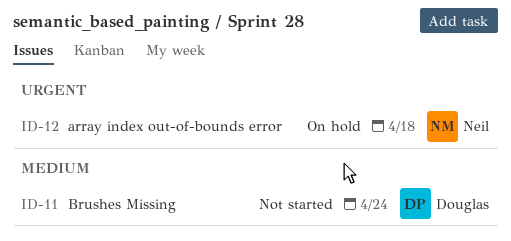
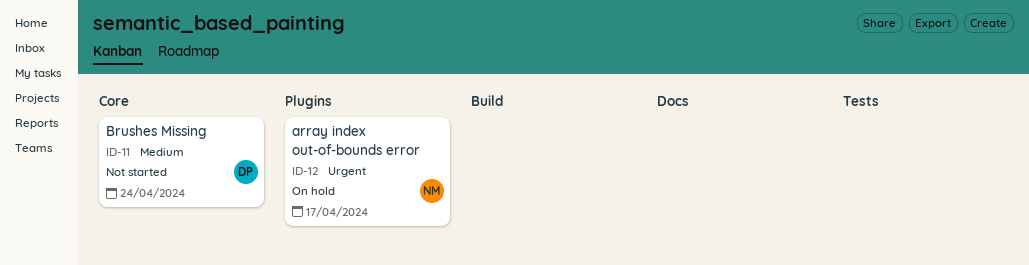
ID-12, due: Apr 18 -> Apr 17

